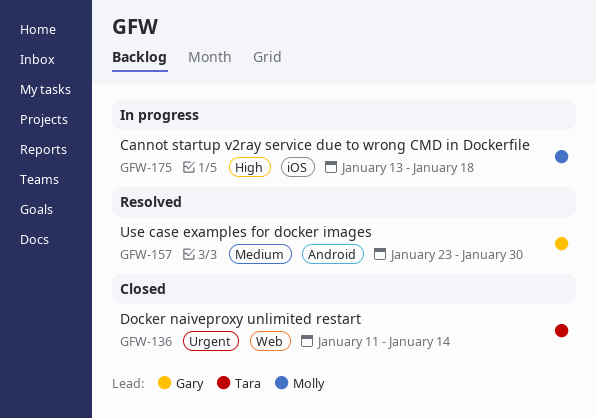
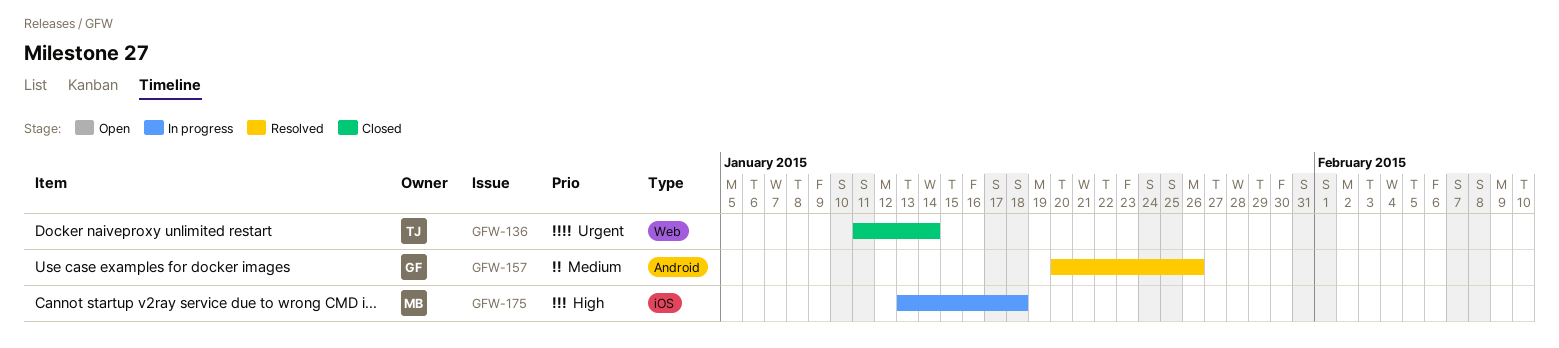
GFW-157, start: Jan 23 -> Jan 20
GFW-157, due: Jan 30 -> Jan 26

